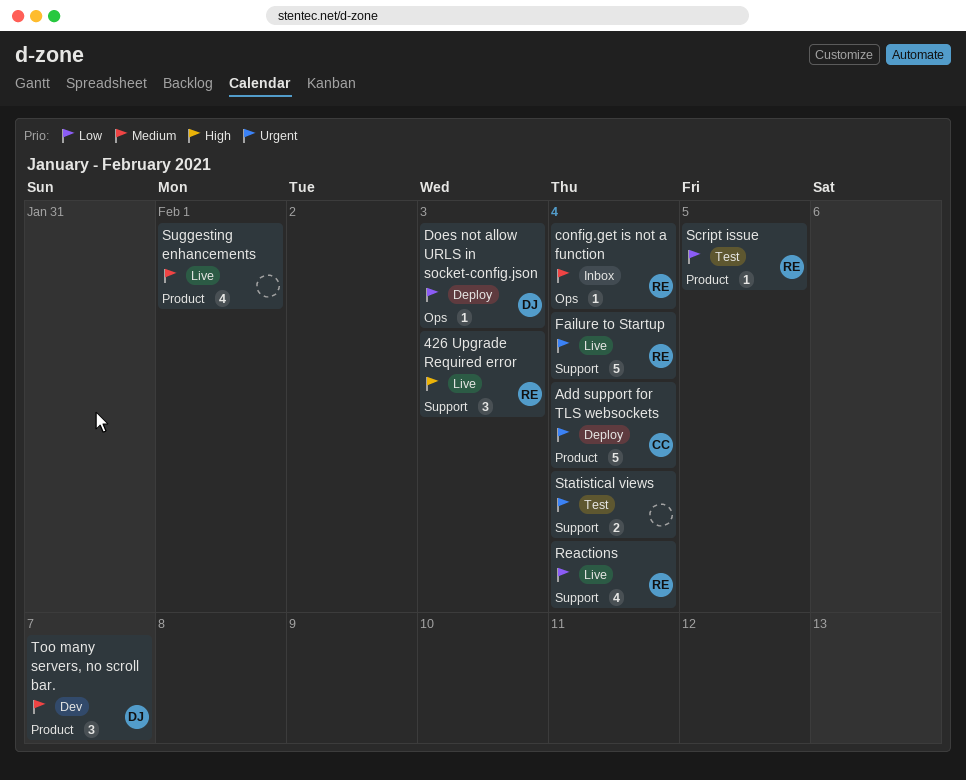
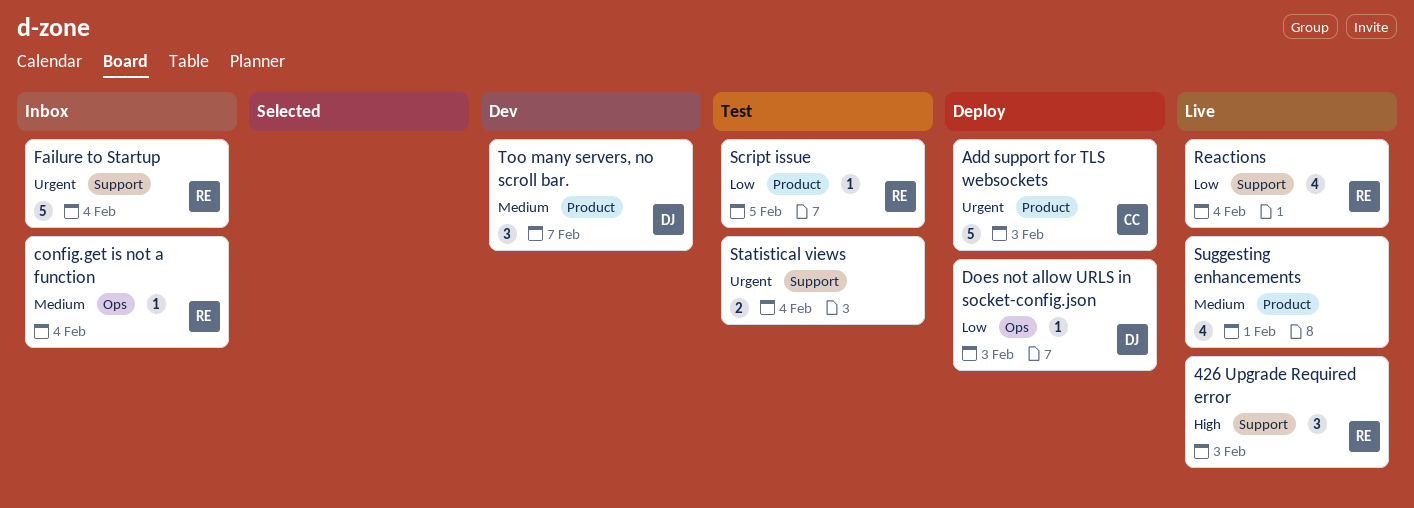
Add support for TLS websockets, due: Feb 4 -> Feb 3
Failure to Startup, status: Live -> Inbox

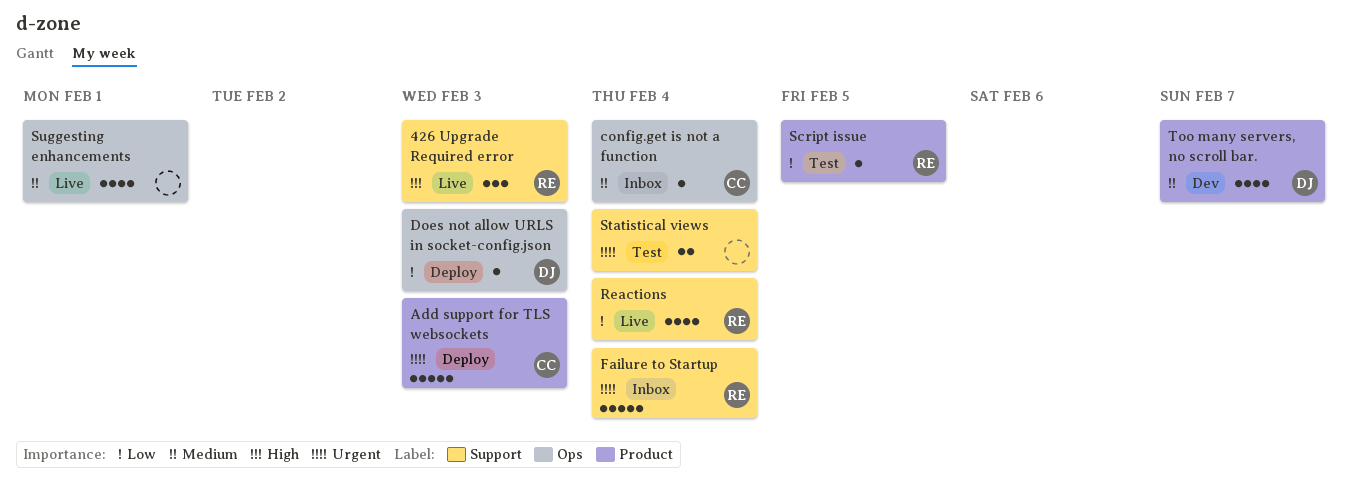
config.get is not a function, owner: RE -> CC
Suggesting enhancements, label: Product -> Ops
Too many servers, no scroll bar., estimate: 3 -> 4

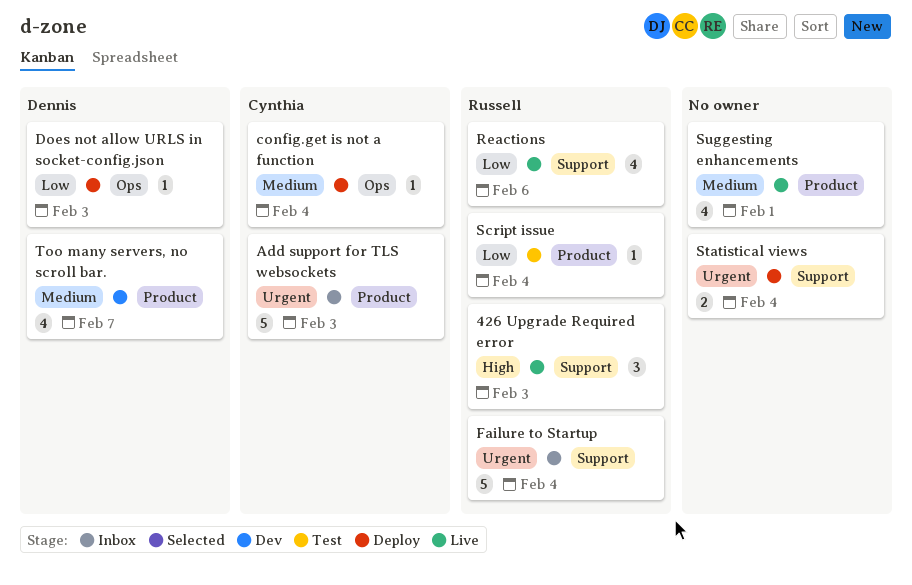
Add support for TLS websockets, status: Deploy -> Inbox
config.get is not a function, status: Inbox -> Deploy
Reactions, due: Feb 4 -> Feb 6
Script issue, due: Feb 5 -> Feb 4
Statistical views, status: Test -> Deploy
Suggesting enhancements, label: Ops -> Product

